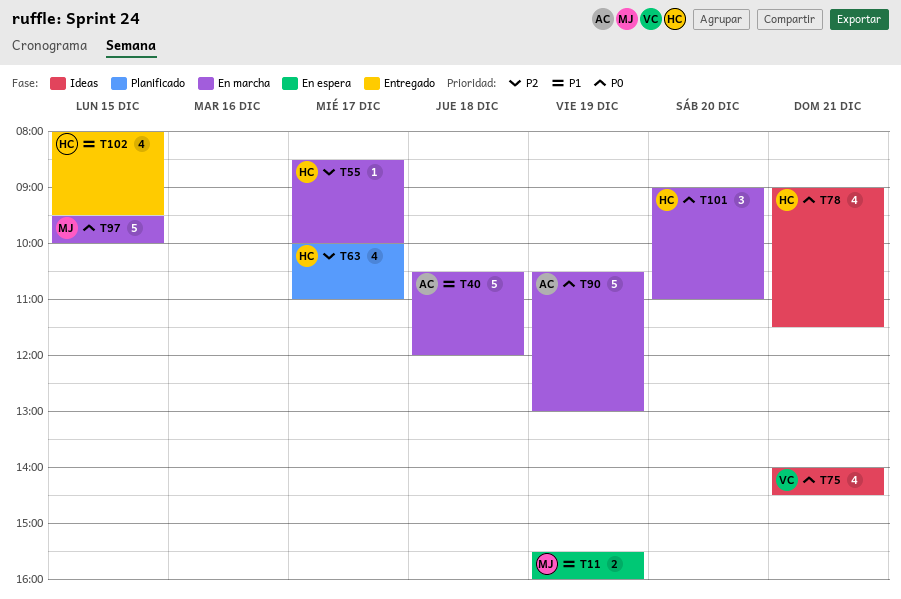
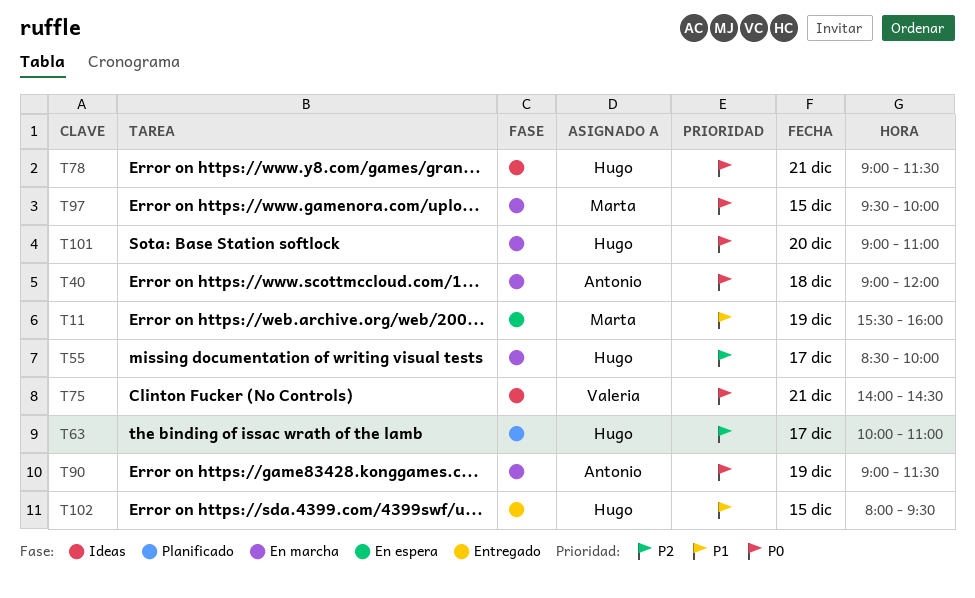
T40, priority: P1 -> P0
T40, begins: 10:30 -> 09:00
T90, begins: 10:30 -> 09:00
T90, ends: 13:00 -> 11:30

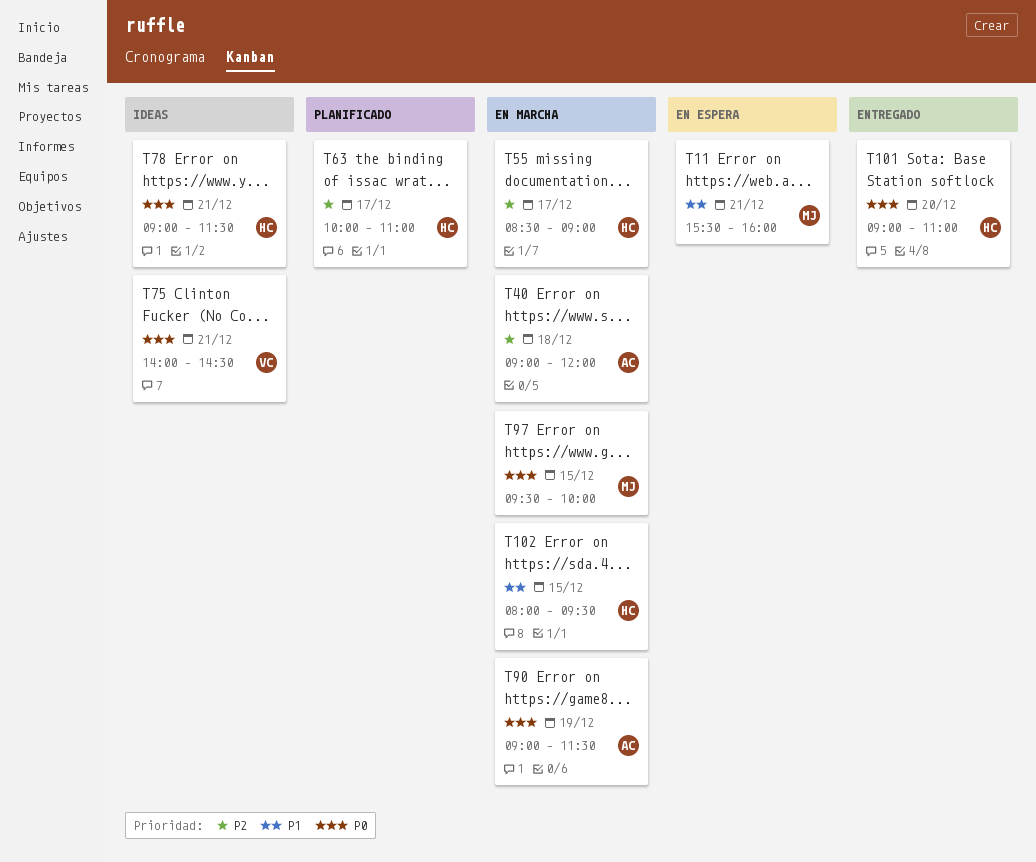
T11, day: Dec 19 -> Dec 21
T40, priority: P0 -> P2
T55, ends: 10:00 -> 09:00
T101, status: En marcha -> Entregado
T102, status: Entregado -> En marcha

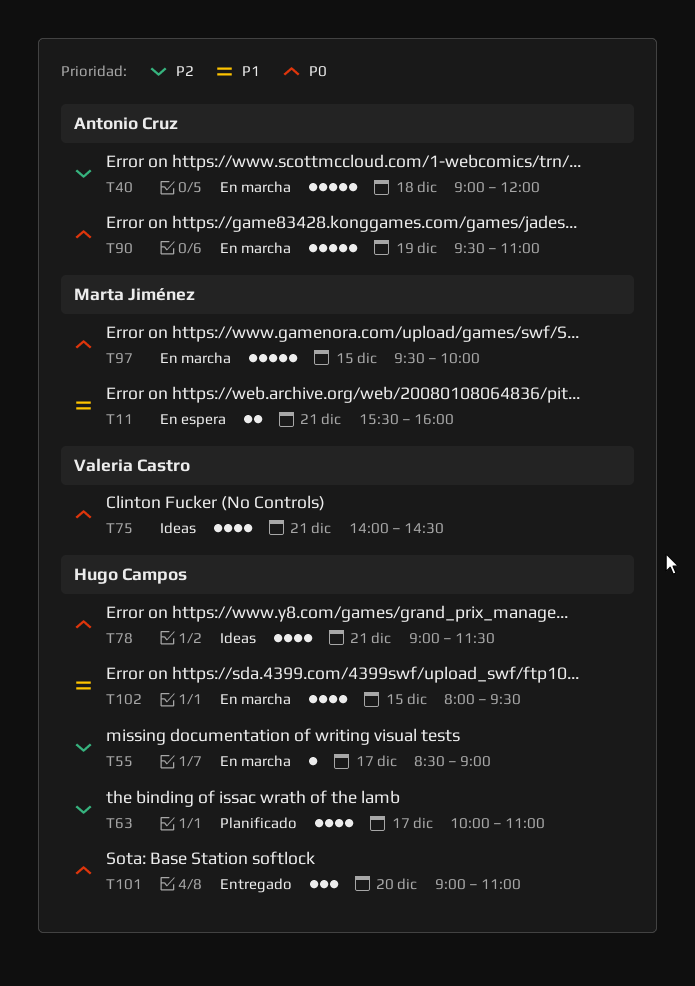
T90, begins: 09:00 -> 09:30
T90, ends: 11:30 -> 11:00

